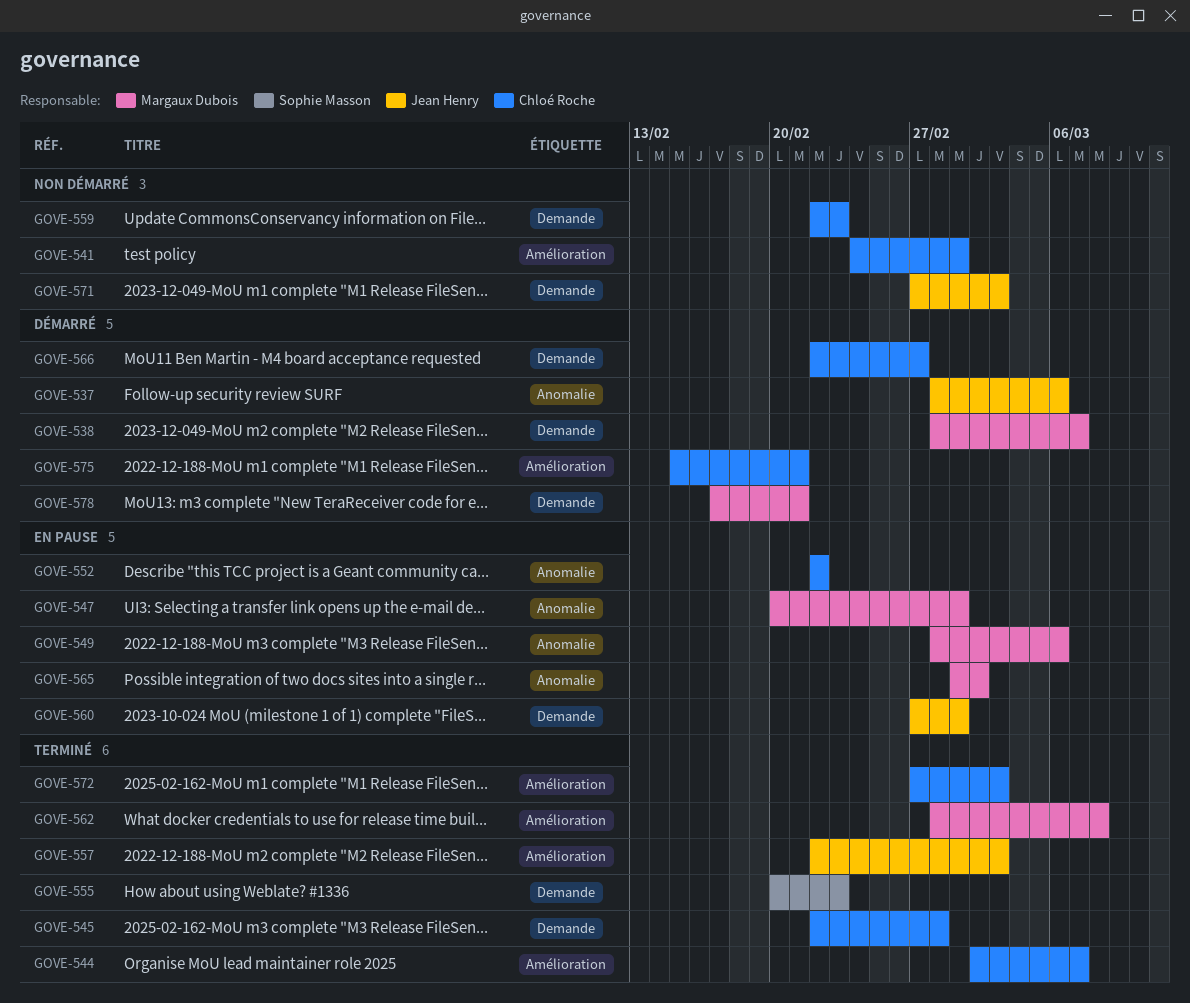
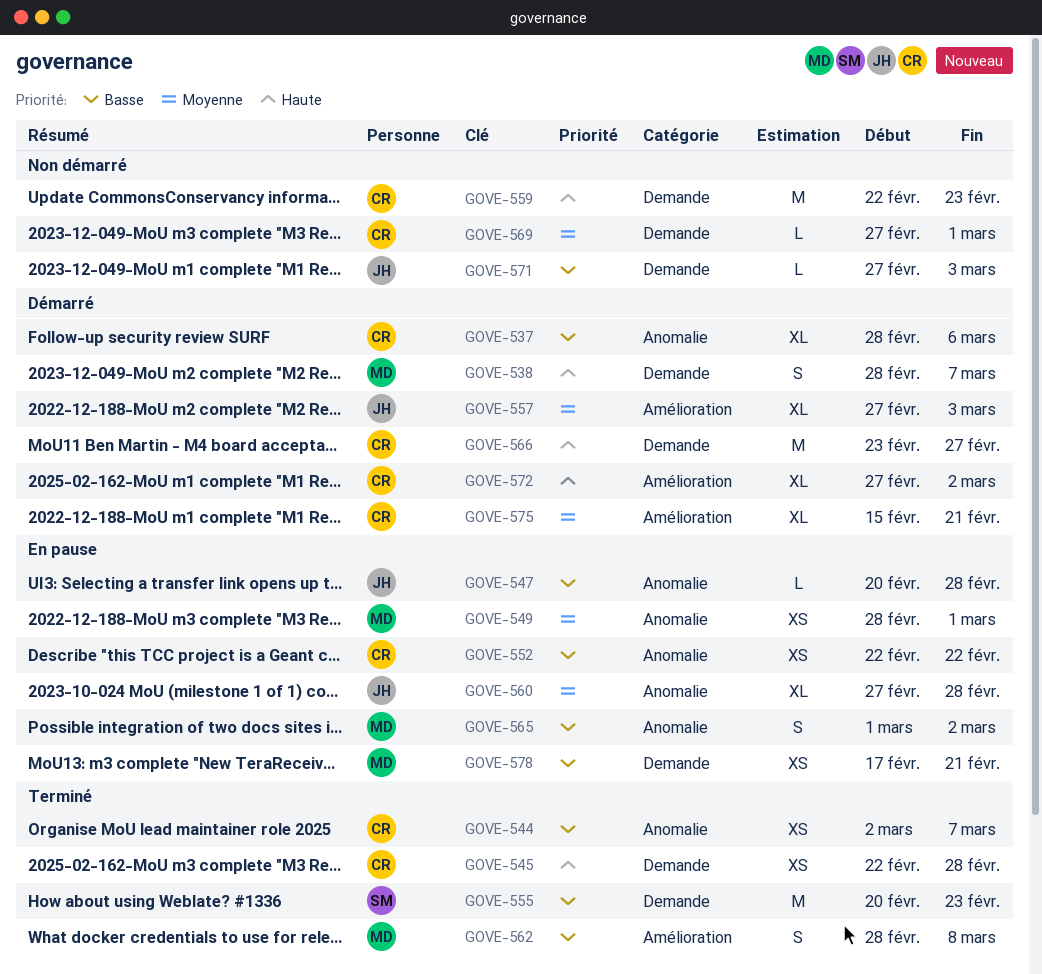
GOVE-537, owner: Jean Henry -> Chloé Roche
GOVE-541: present -> none
GOVE-544, label: Amélioration -> Anomalie
GOVE-547, owner: Margaux Dubois -> Jean Henry
GOVE-547, due: Mar 1 -> Feb 28
GOVE-549, due: Mar 6 -> Mar 1
GOVE-557, status: Terminé -> Démarré
GOVE-557, start: Feb 22 -> Feb 27
GOVE-560, label: Demande -> Anomalie
GOVE-560, due: Mar 1 -> Feb 28
GOVE-566, start: Feb 22 -> Feb 23
GOVE-569: none -> present
GOVE-572, status: Terminé -> Démarré
GOVE-572, due: Mar 3 -> Mar 2
GOVE-578, status: Démarré -> En pause

